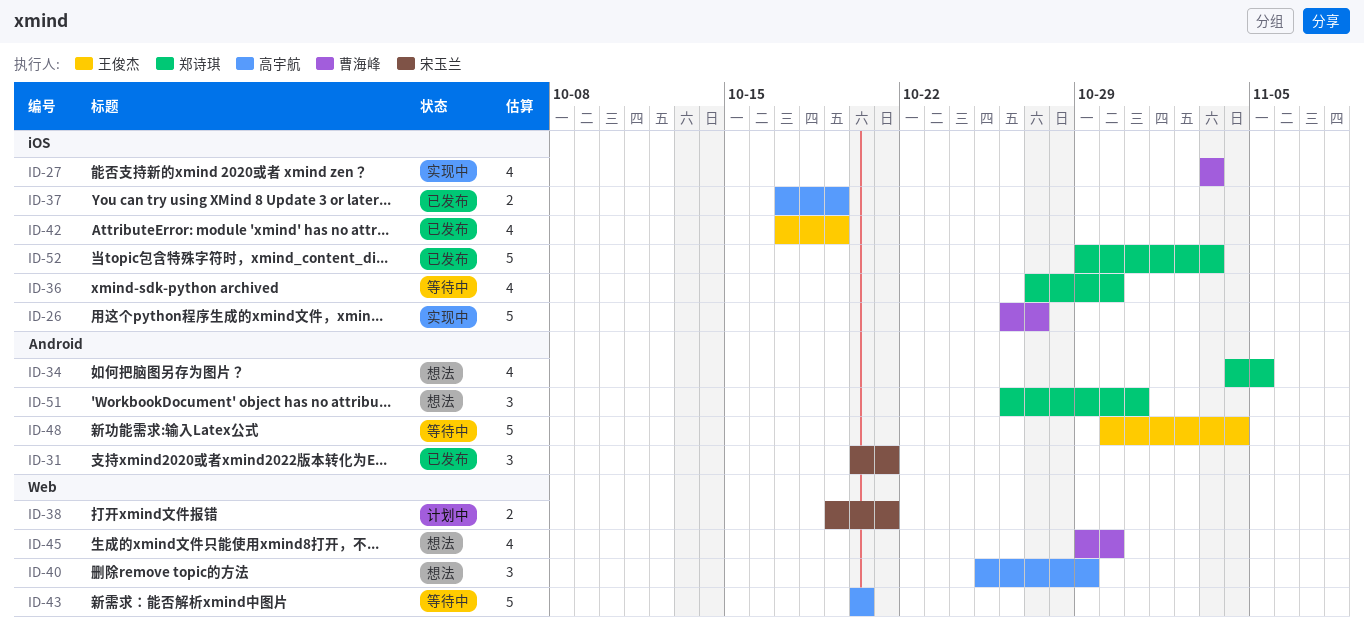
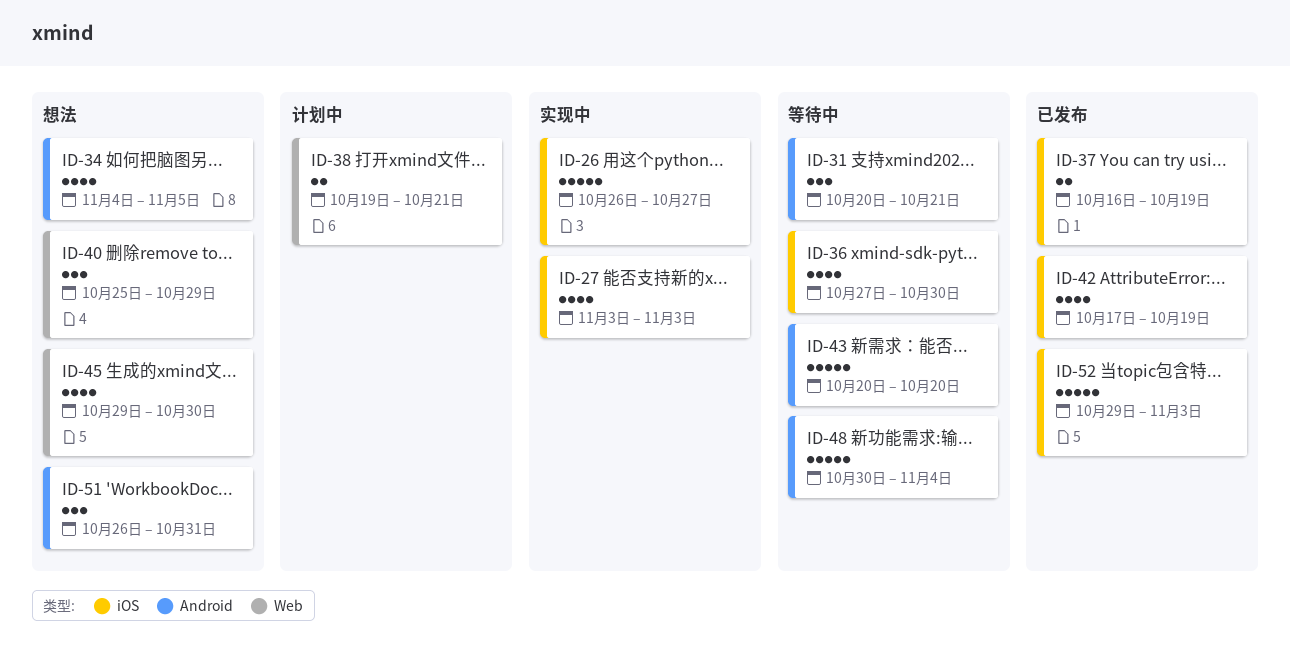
ID-31, status: 已发布 -> 等待中
ID-37, start: Oct 17 -> Oct 16
ID-43, label: Web -> Android

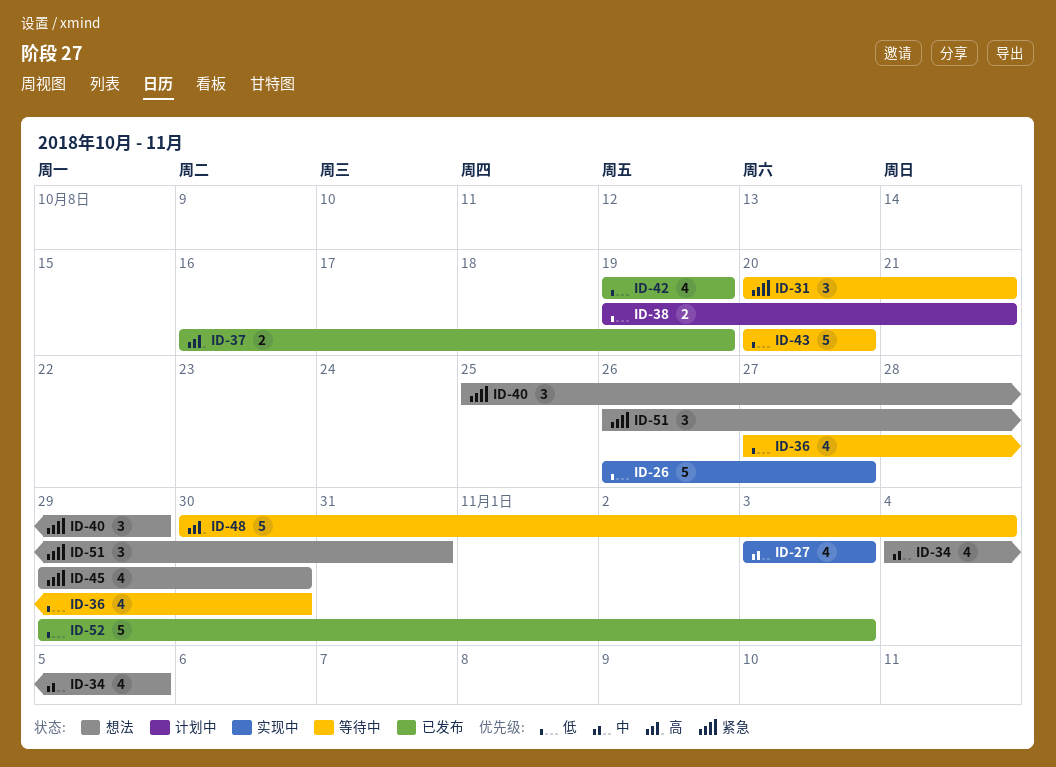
ID-42, start: Oct 17 -> Oct 19

